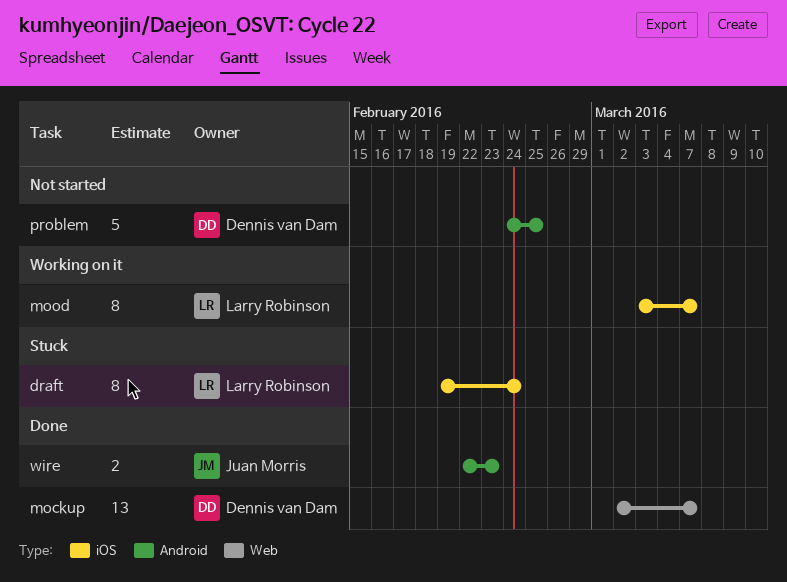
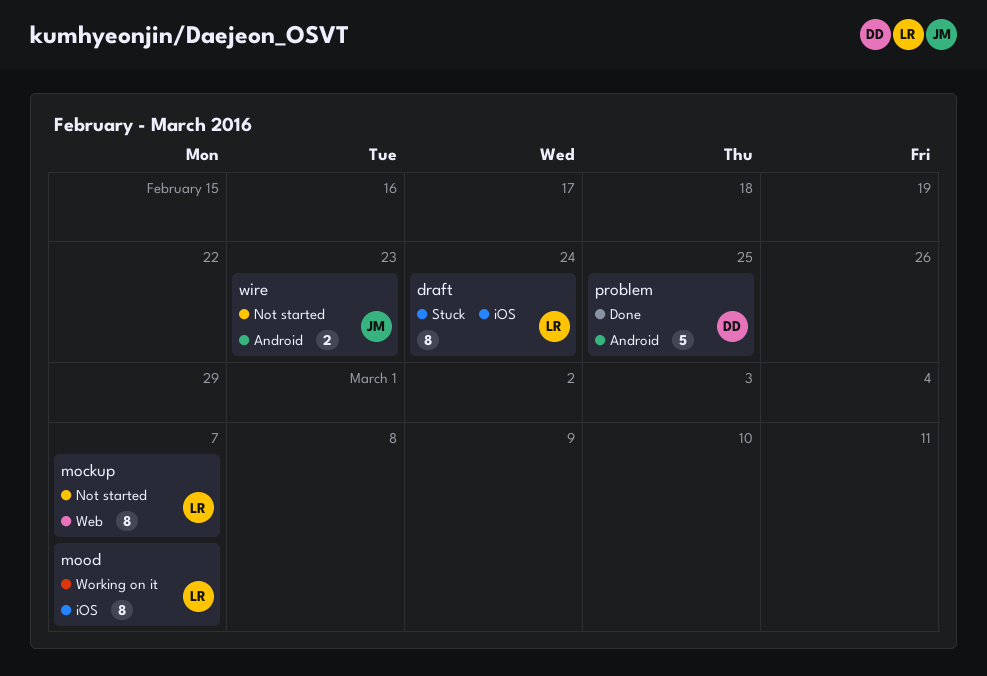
mockup, status: Done -> Not started
mockup, owner: Dennis van Dam -> Larry Robinson
mockup, estimate: 13 -> 8
problem, status: Not started -> Done
wire, status: Done -> Not started

